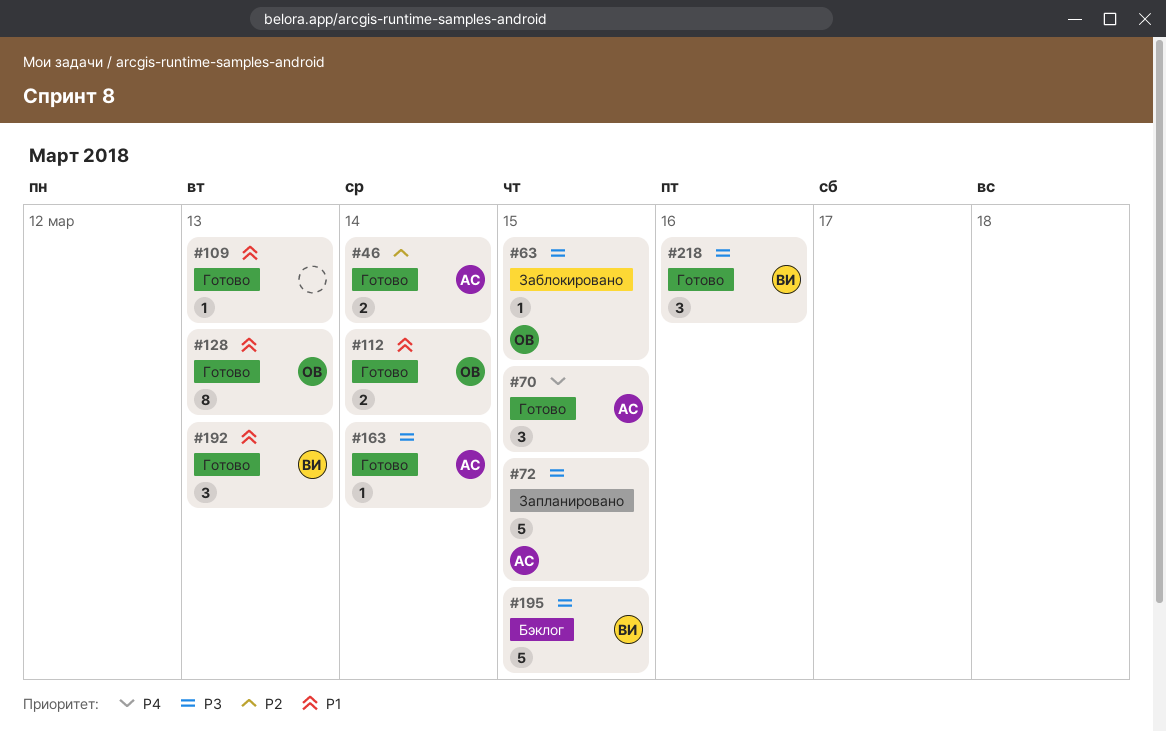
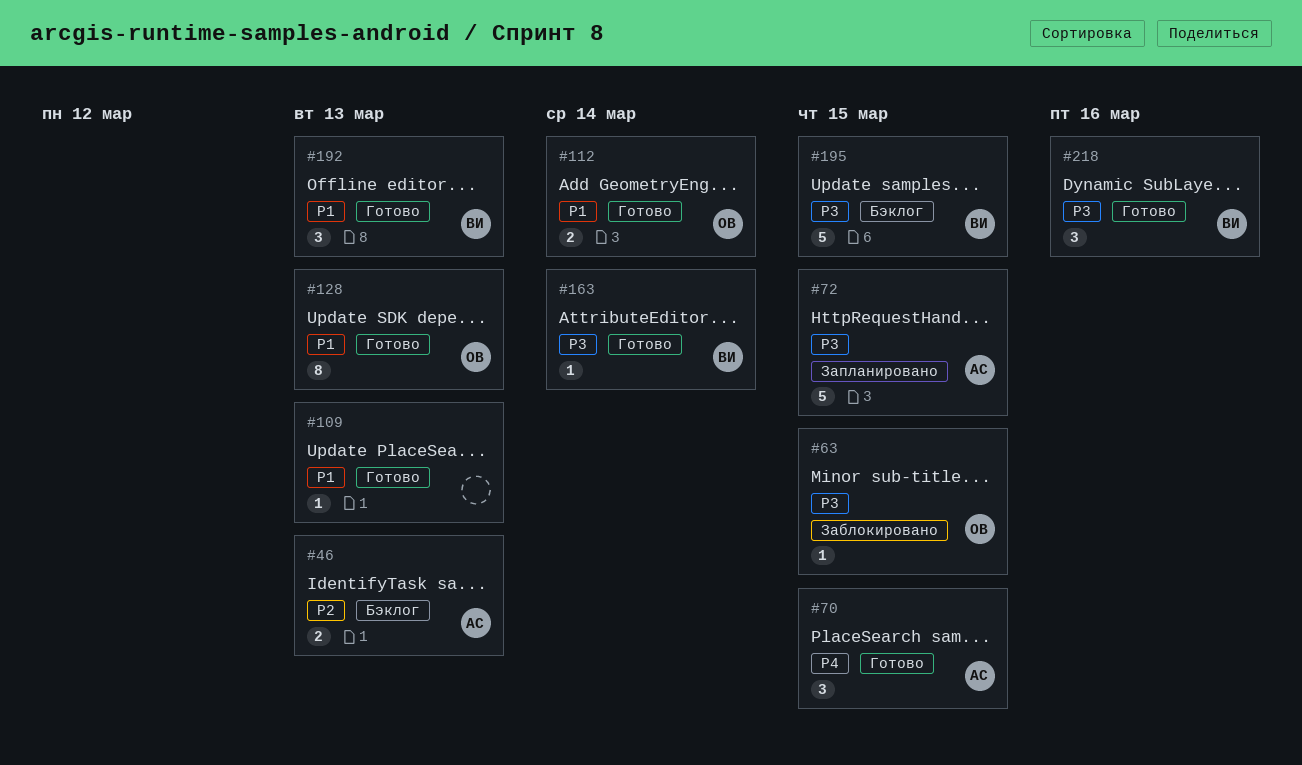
#46, status: Готово -> Бэклог
#46, due: Mar 14 -> Mar 13
#163, owner: АС -> ВИ

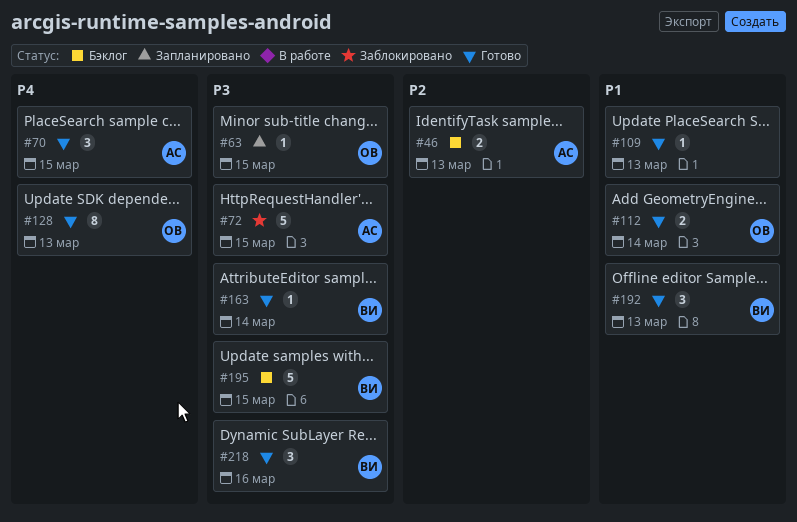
#63, status: Заблокировано -> Запланировано
#72, status: Запланировано -> Заблокировано
#128, priority: P1 -> P4

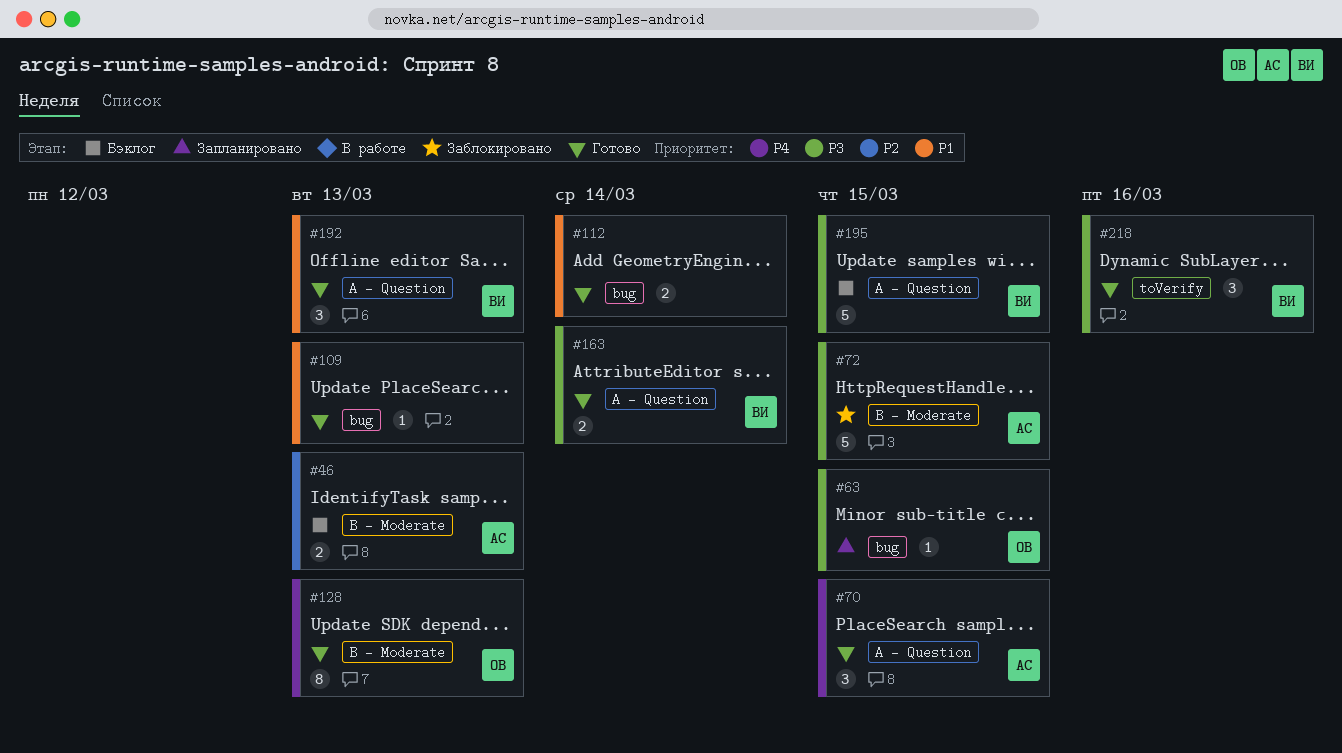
#112, owner: ОВ -> none
#163, estimate: 1 -> 2

